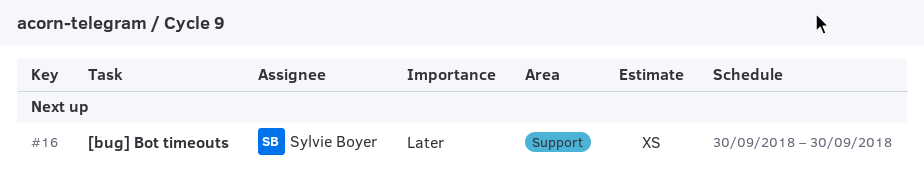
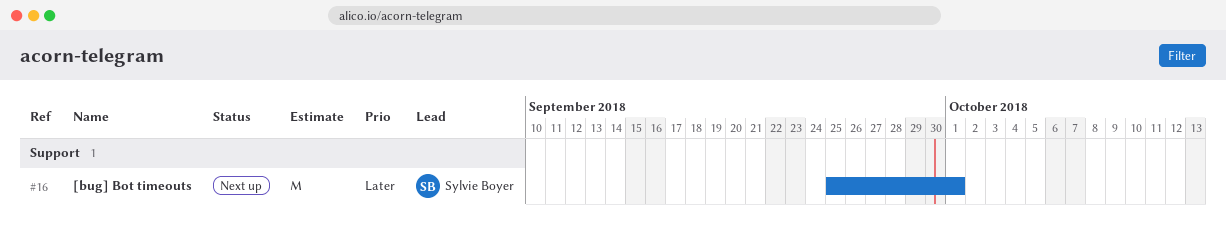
#16, estimate: XS -> M
#16, start: Sep 30 -> Sep 25
#16, due: Sep 30 -> Oct 1

